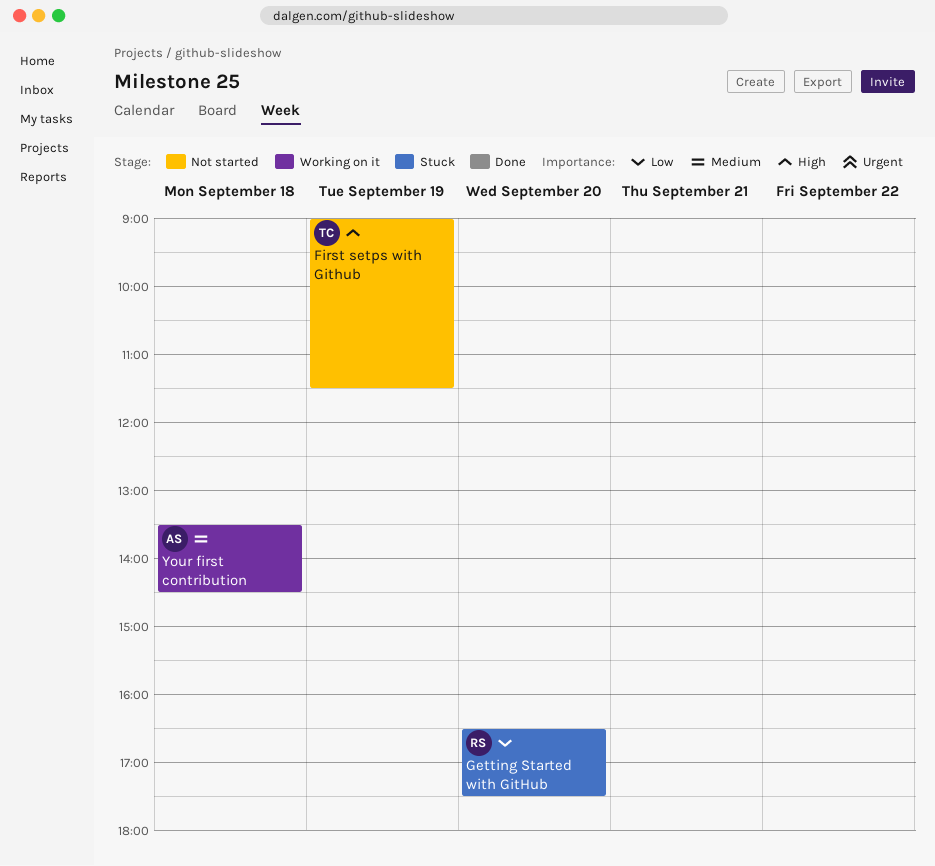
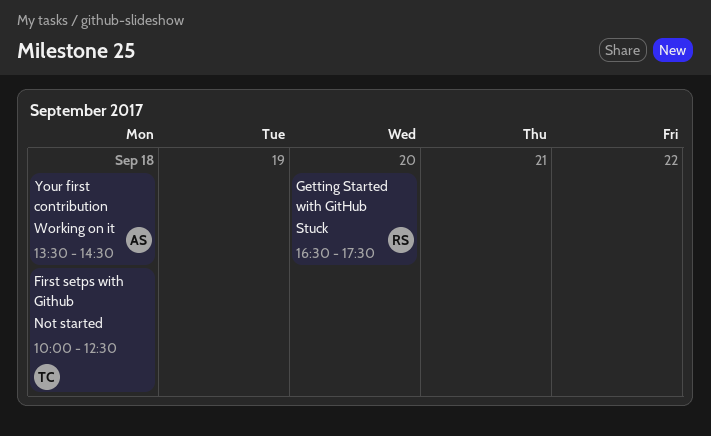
First setps with Github, day: Sep 19 -> Sep 18
First setps with Github, begins: 09:00 -> 10:00
First setps with Github, ends: 11:30 -> 12:30

